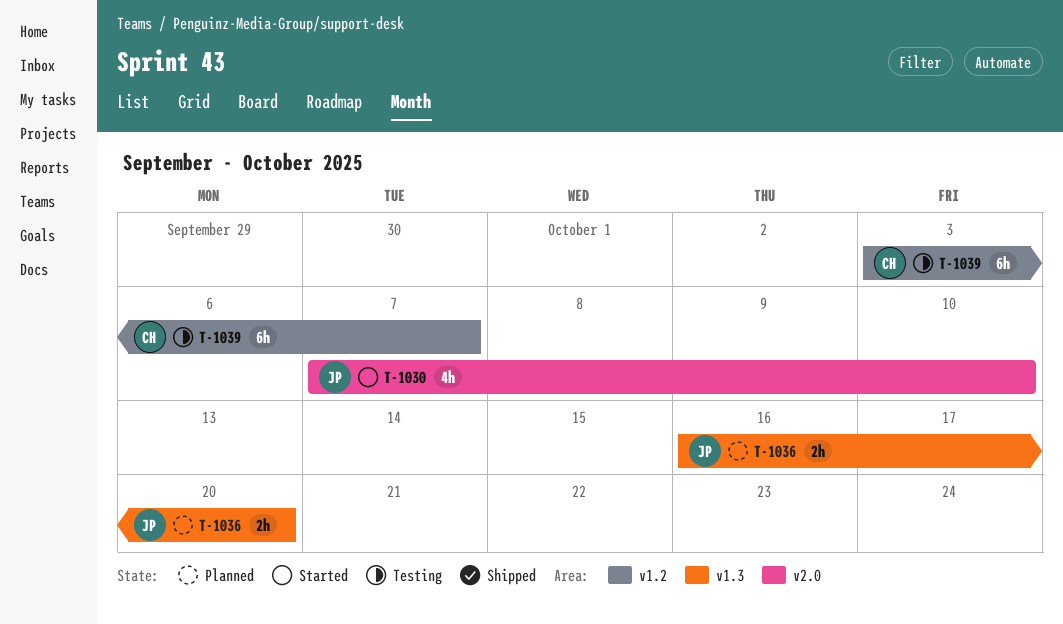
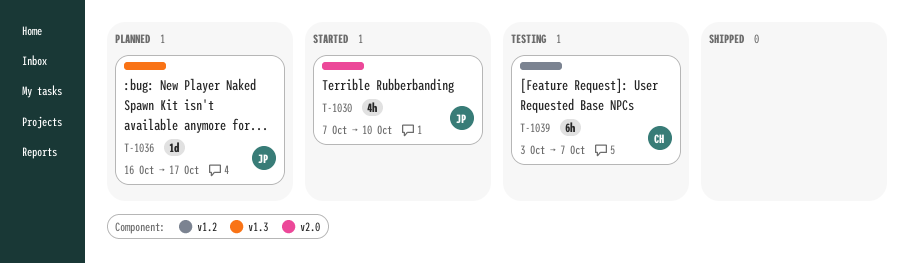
T-1036, estimate: 2h -> 1d
T-1036, due: Oct 20 -> Oct 17

